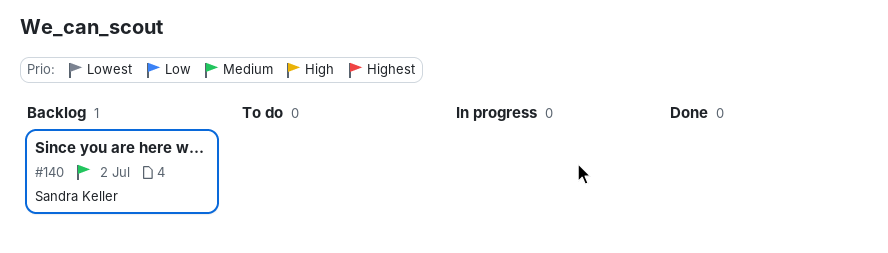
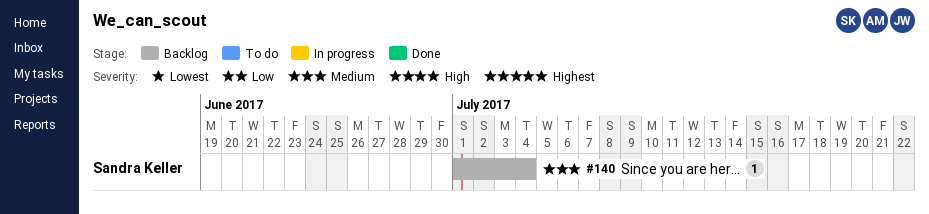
#140, due: Jul 2 -> Jul 4

